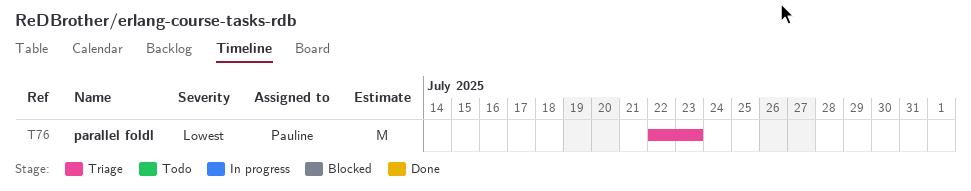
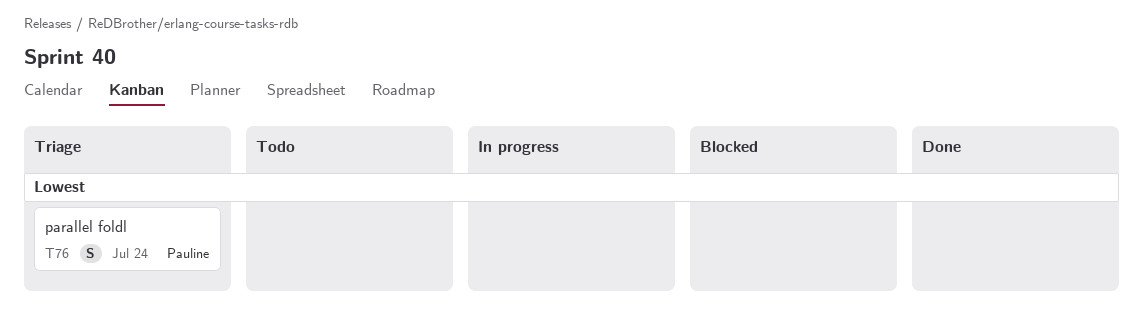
T76, estimate: M -> S
T76, due: Jul 23 -> Jul 24

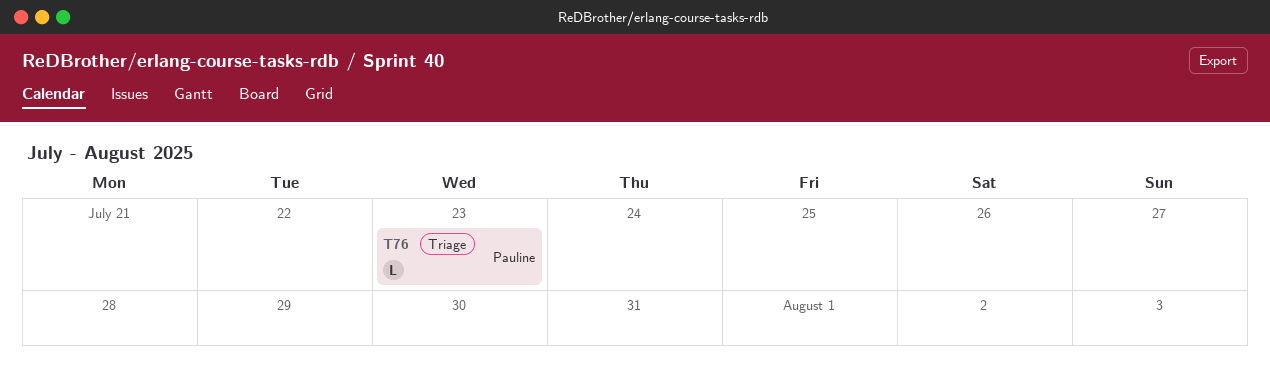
T76, estimate: S -> L
T76, due: Jul 24 -> Jul 23

